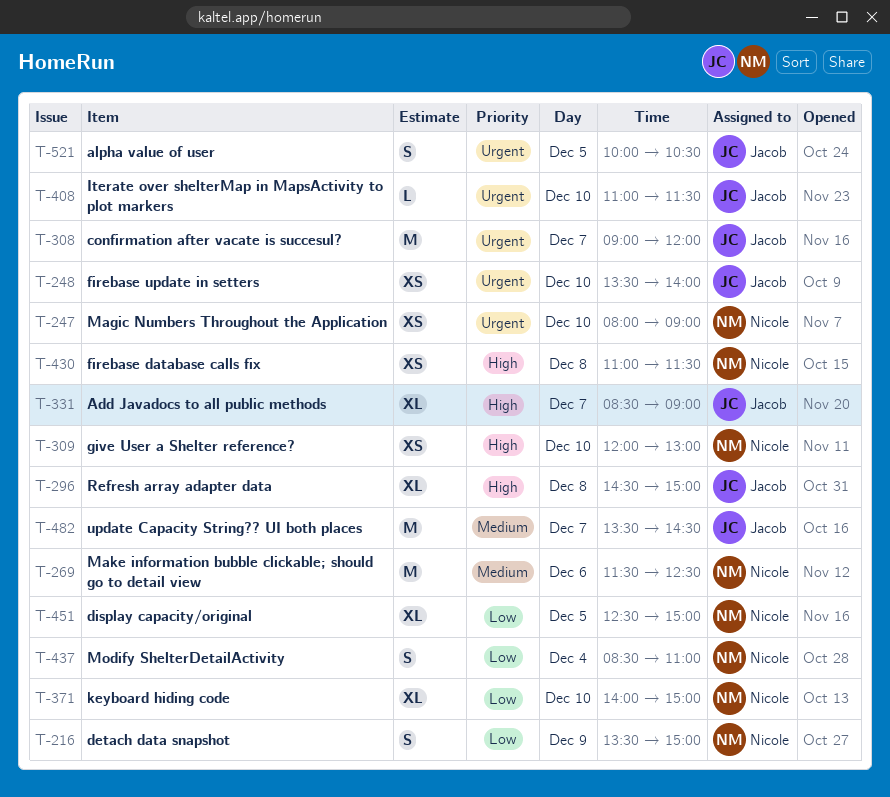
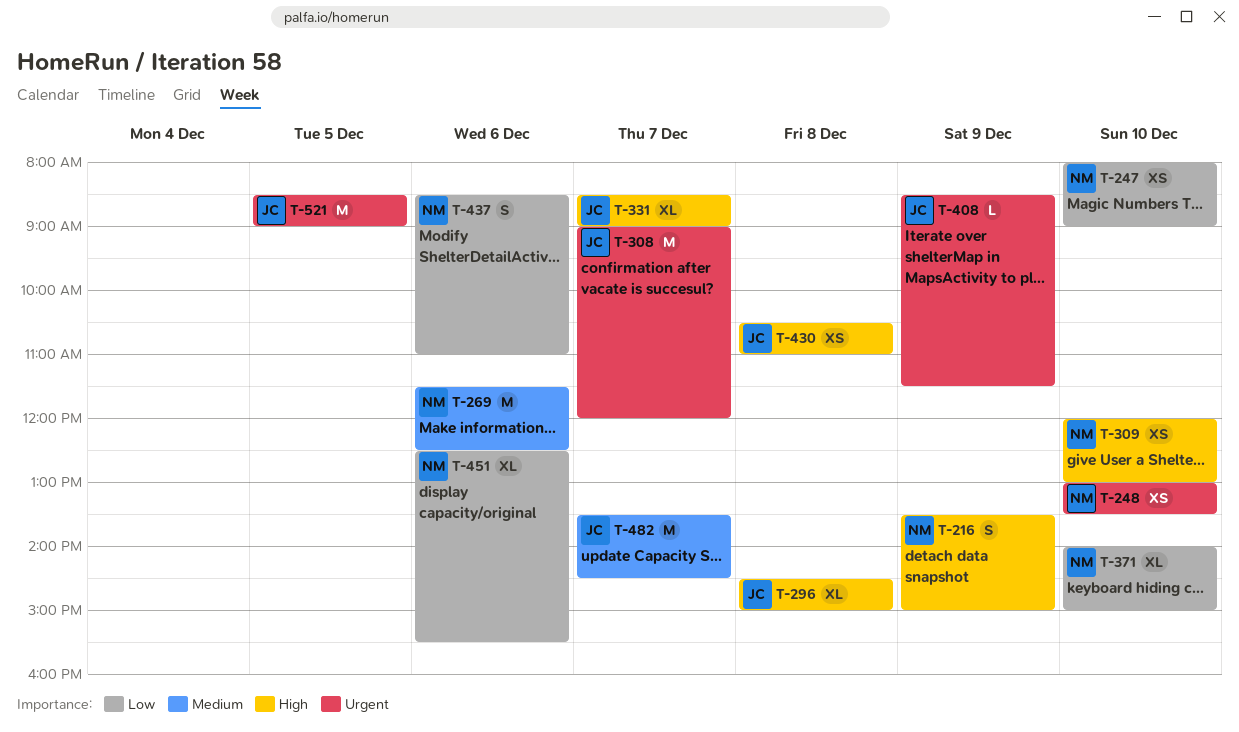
T-216, priority: Low -> High
T-247, priority: Urgent -> Low
T-248, owner: Jacob -> Nicole
T-248, begins: 13:30 -> 13:00
T-248, ends: 14:00 -> 13:30
T-408, day: Dec 10 -> Dec 9
T-408, begins: 11:00 -> 08:30
T-430, owner: Nicole -> Jacob
T-430, begins: 11:00 -> 10:30
T-430, ends: 11:30 -> 11:00
T-437, day: Dec 4 -> Dec 6
T-451, day: Dec 5 -> Dec 6
T-451, ends: 15:00 -> 15:30
T-521, estimate: S -> M
T-521, begins: 10:00 -> 08:30
T-521, ends: 10:30 -> 09:00

